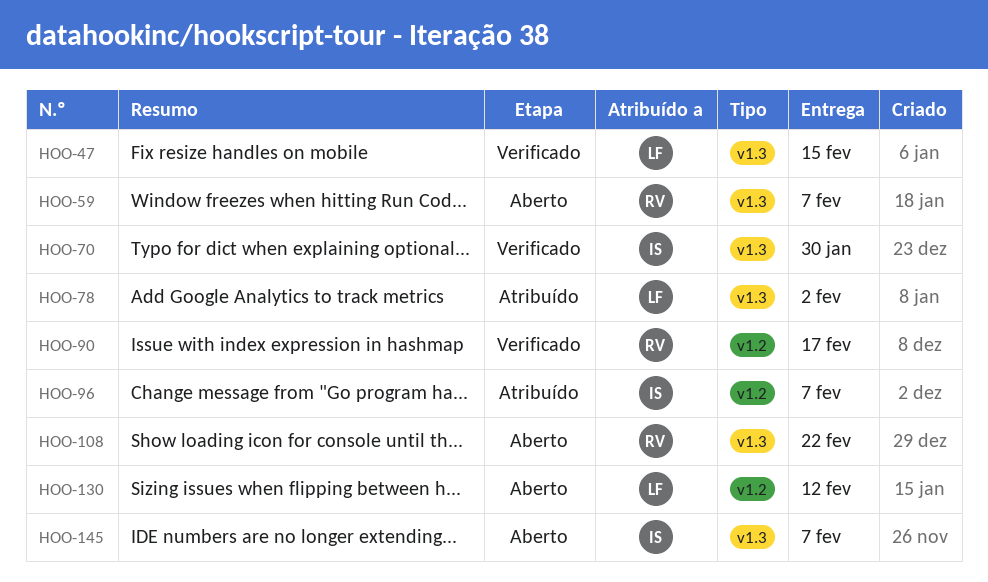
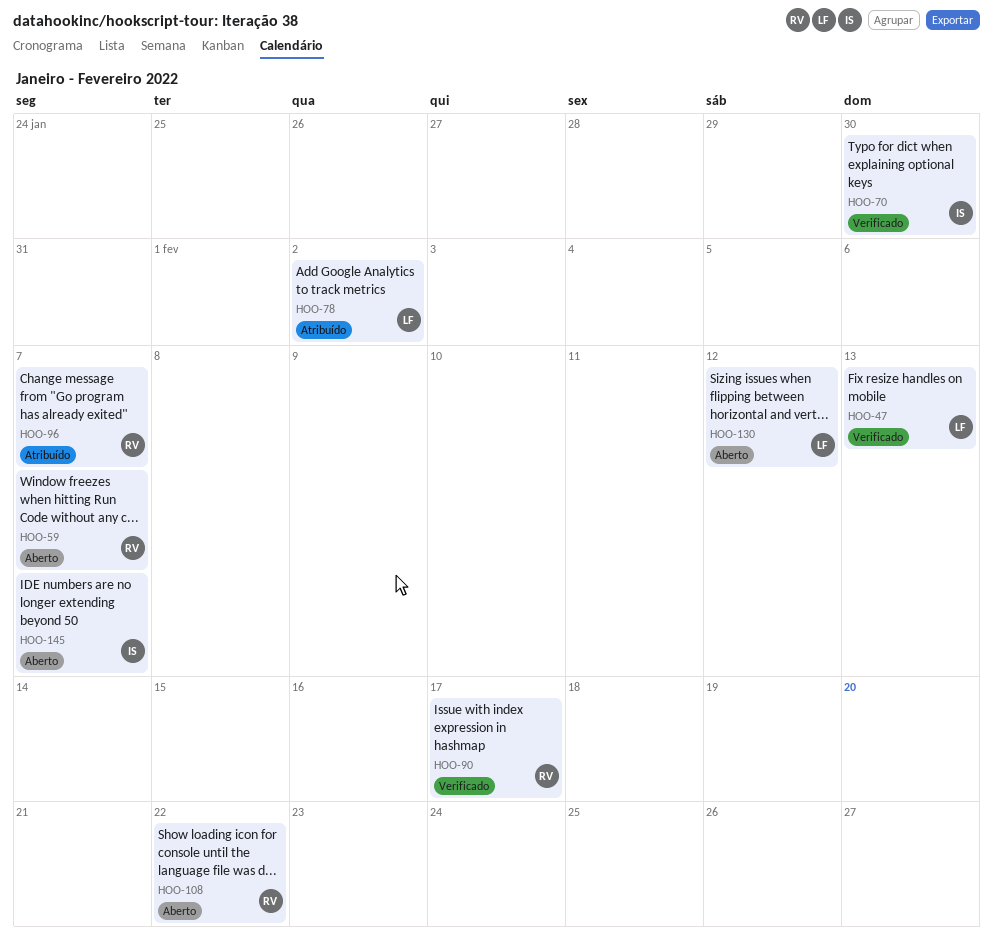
HOO-47, due: Feb 15 -> Feb 13
HOO-96, owner: IS -> RV

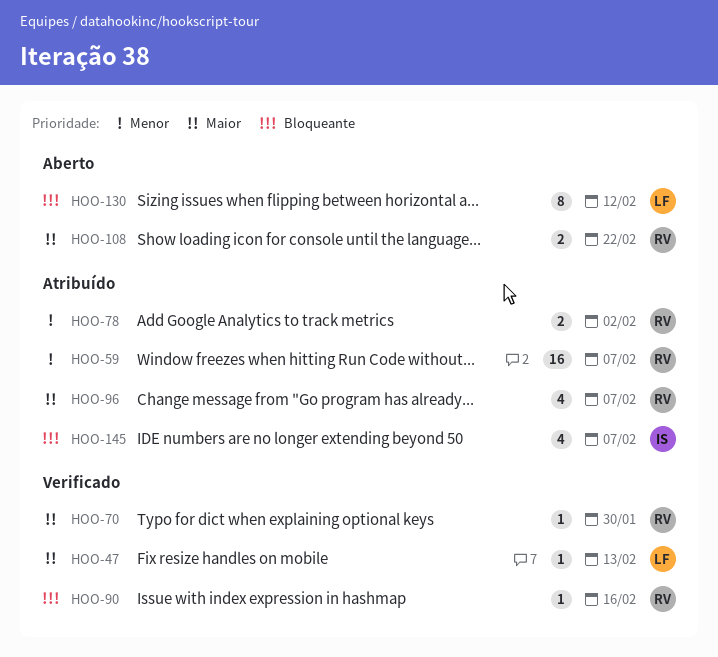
HOO-59, status: Aberto -> Atribuído
HOO-70, owner: IS -> RV
HOO-78, owner: LF -> RV
HOO-90, due: Feb 17 -> Feb 16
HOO-145, status: Aberto -> Atribuído

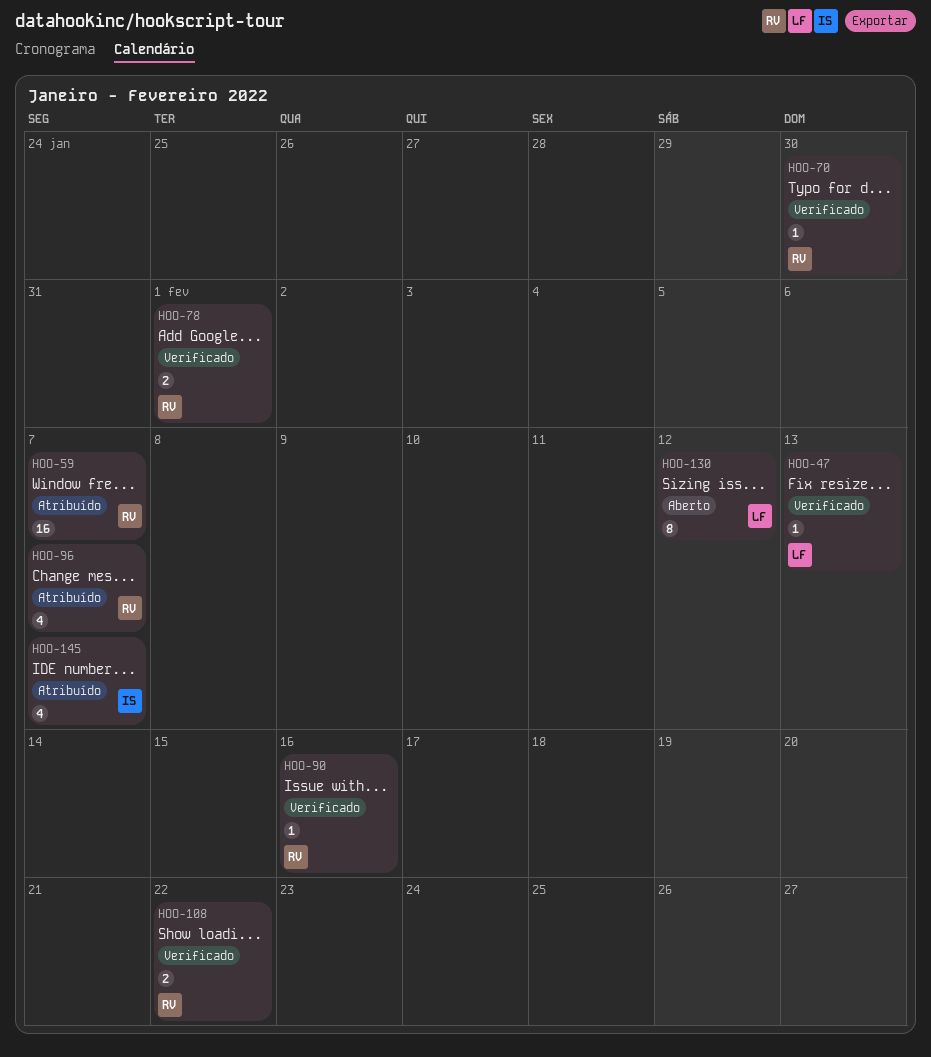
HOO-78, status: Atribuído -> Verificado
HOO-78, due: Feb 2 -> Feb 1
HOO-108, status: Aberto -> Verificado

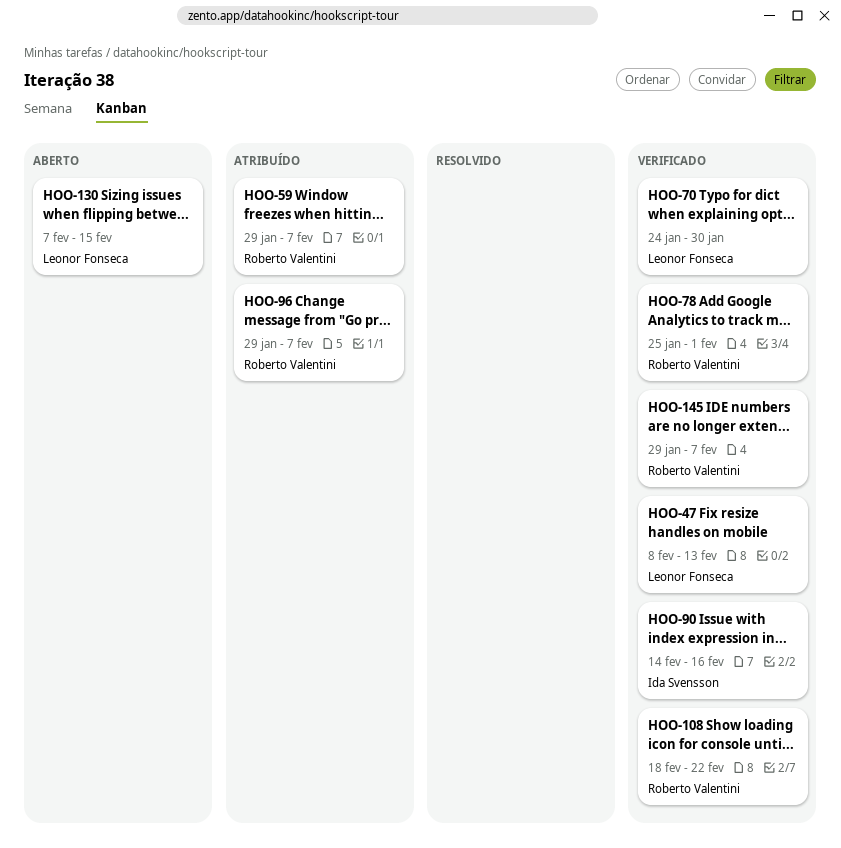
HOO-70, owner: Roberto Valentini -> Leonor Fonseca
HOO-90, owner: Roberto Valentini -> Ida Svensson
HOO-130, due: Feb 12 -> Feb 15
HOO-145, status: Atribuído -> Verificado
HOO-145, owner: Ida Svensson -> Roberto Valentini

